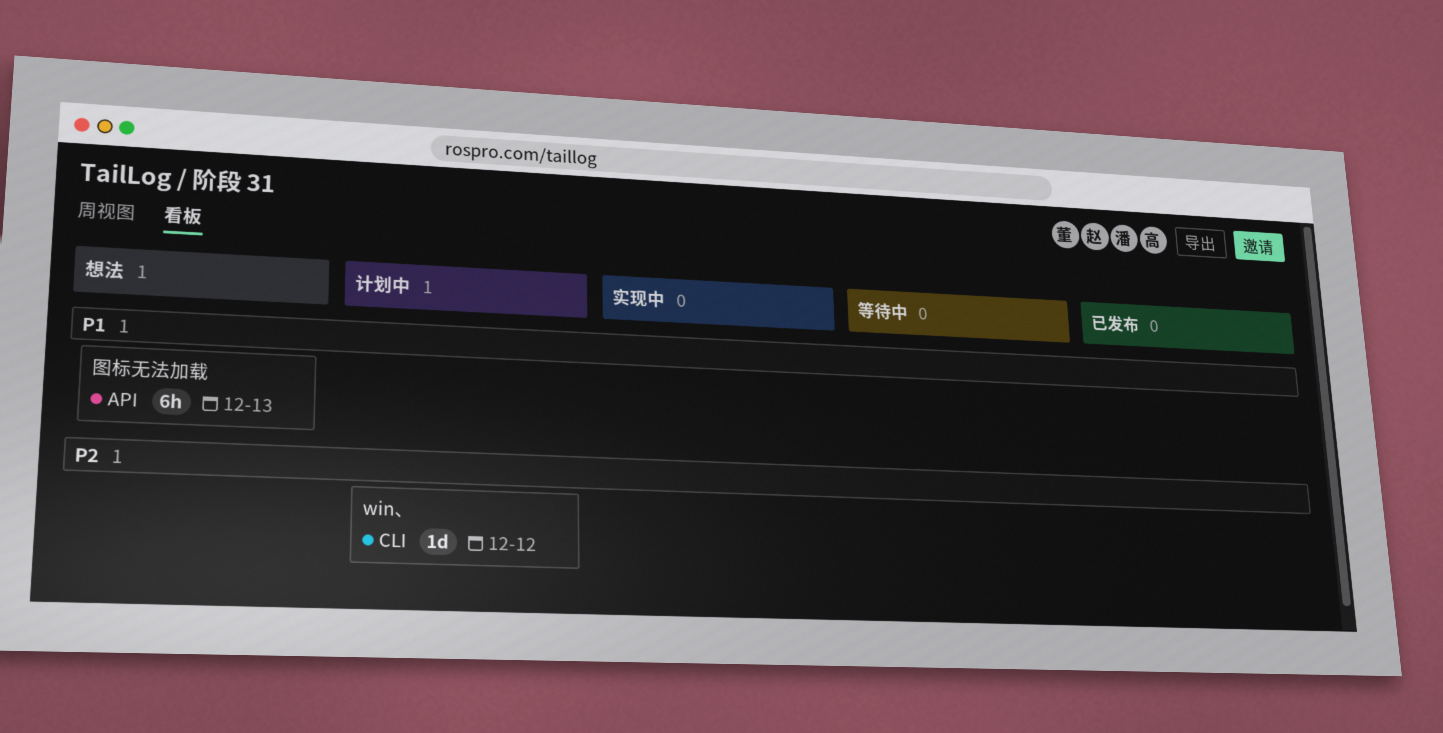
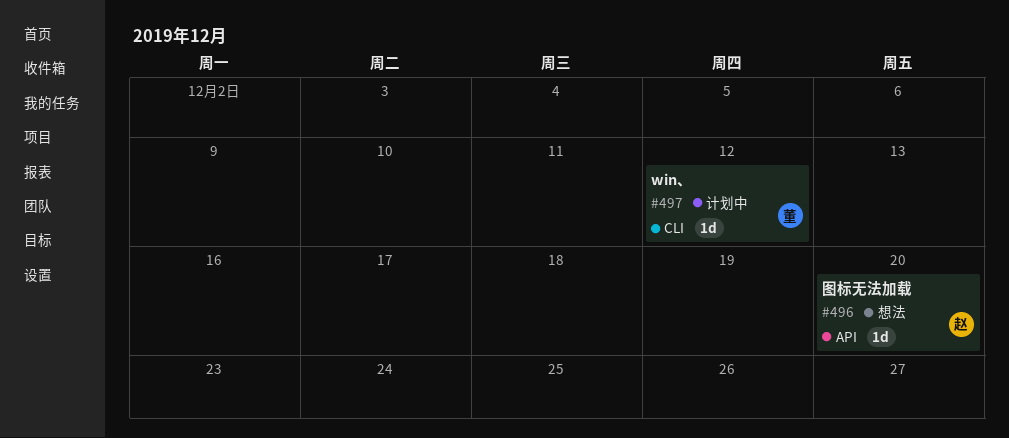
图标无法加载, estimate: 6h -> 1d
图标无法加载, due: Dec 13 -> Dec 20

